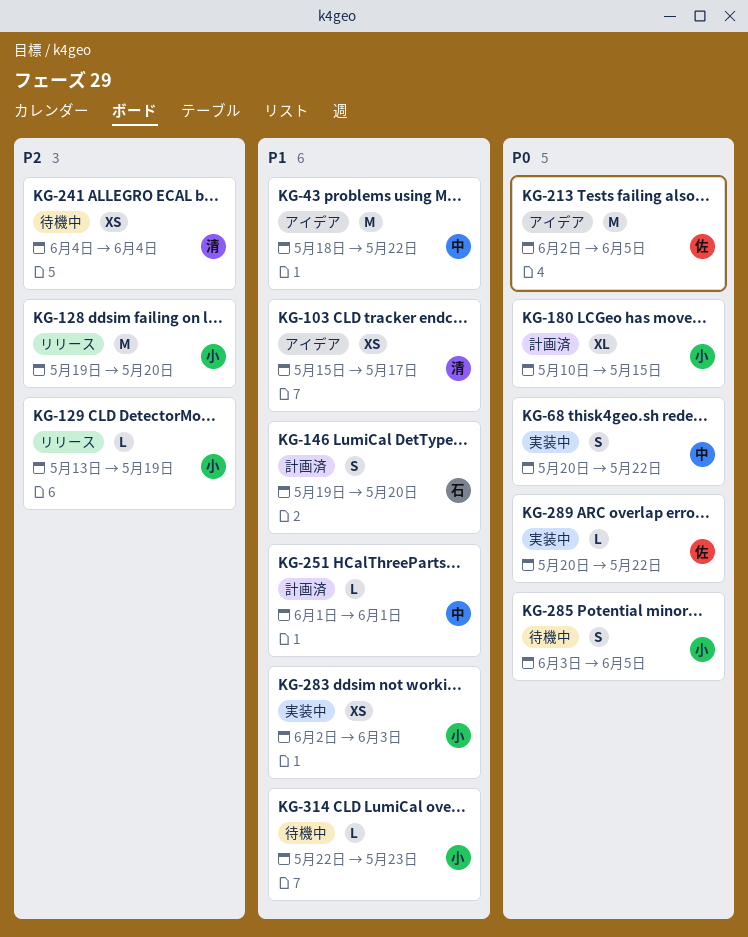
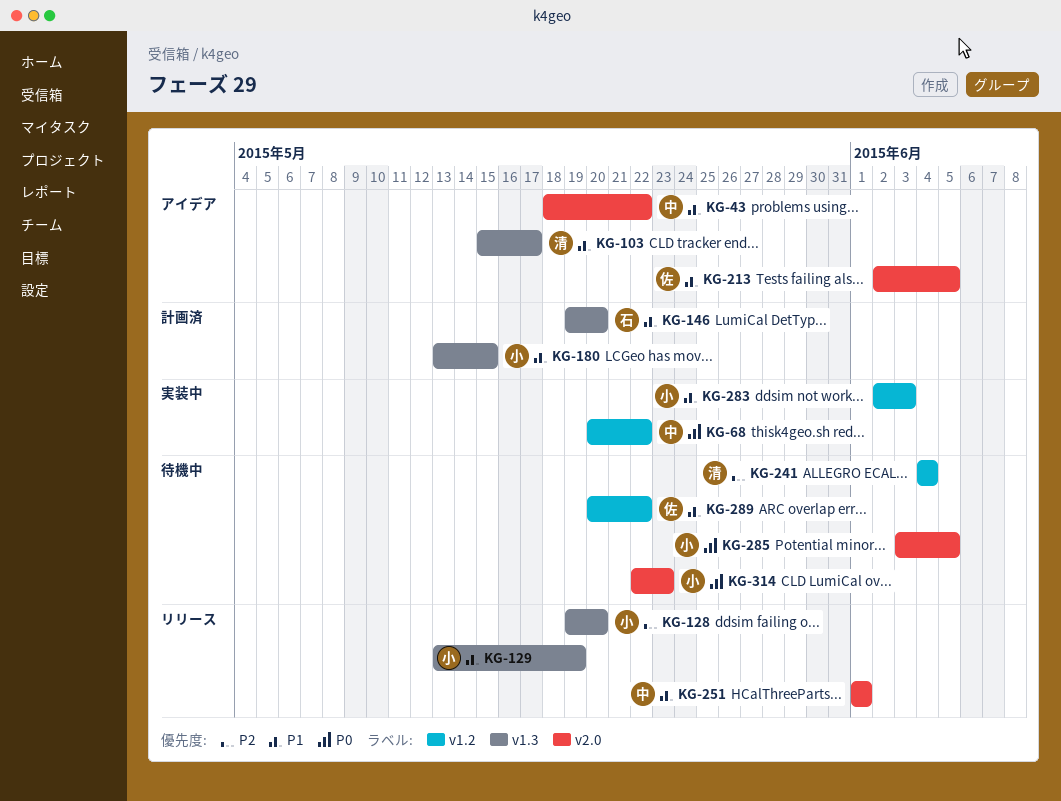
KG-129, priority: P2 -> P1
KG-180, priority: P0 -> P1
KG-180, start: May 10 -> May 13
KG-213, priority: P0 -> P1
KG-251, status: 計画済 -> リリース
KG-289, status: 実装中 -> 待機中
KG-289, priority: P0 -> P1
KG-314, priority: P1 -> P0

